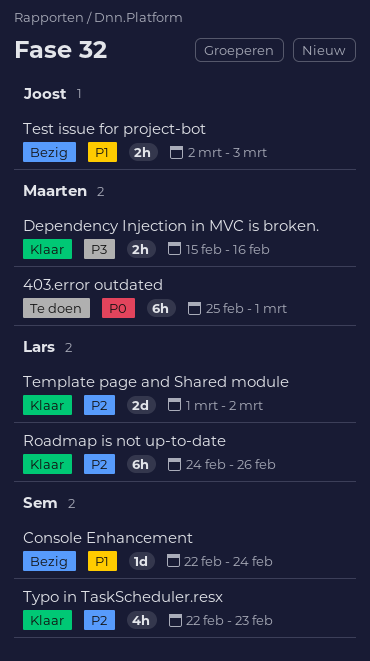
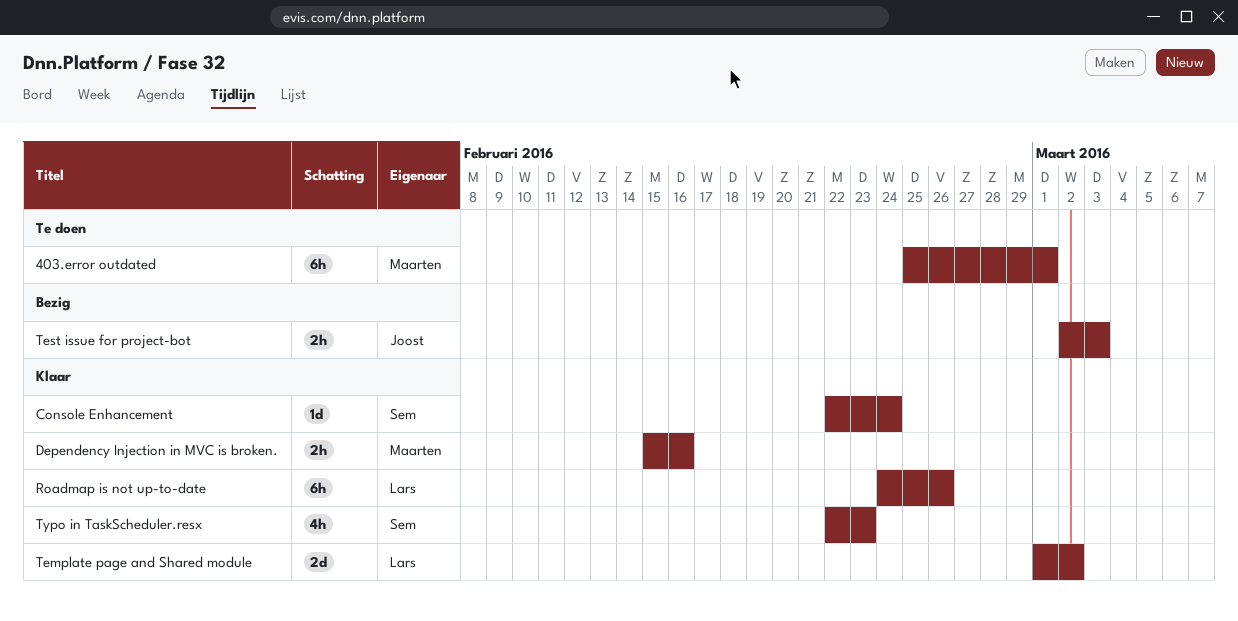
Console Enhancement, status: Bezig -> Klaar

